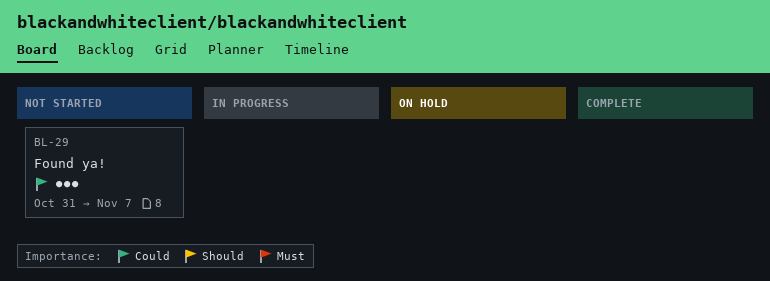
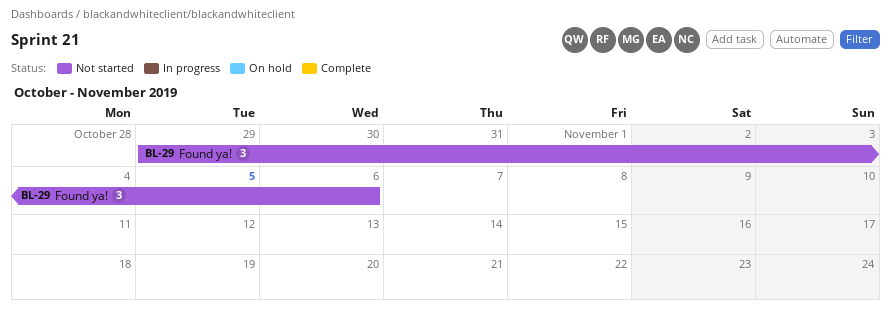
BL-29, start: Oct 31 -> Oct 29
BL-29, due: Nov 7 -> Nov 6

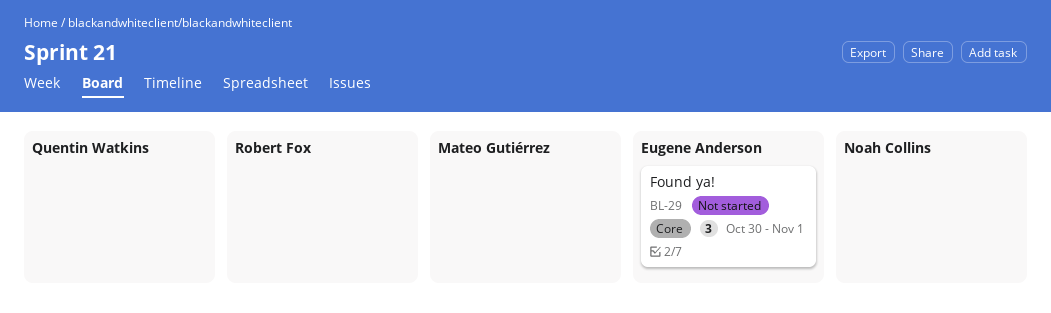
BL-29, start: Oct 29 -> Oct 30
BL-29, due: Nov 6 -> Nov 1

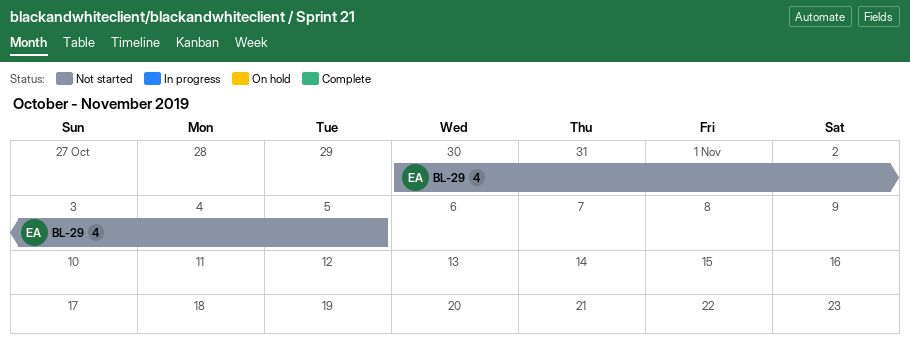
BL-29, estimate: 3 -> 4
BL-29, due: Nov 1 -> Nov 5

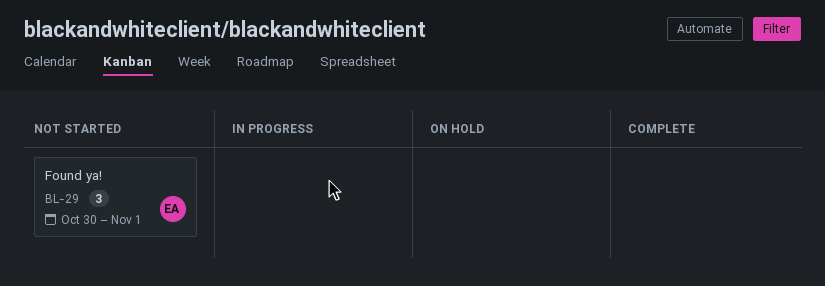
BL-29, estimate: 4 -> 3
BL-29, due: Nov 5 -> Nov 1

